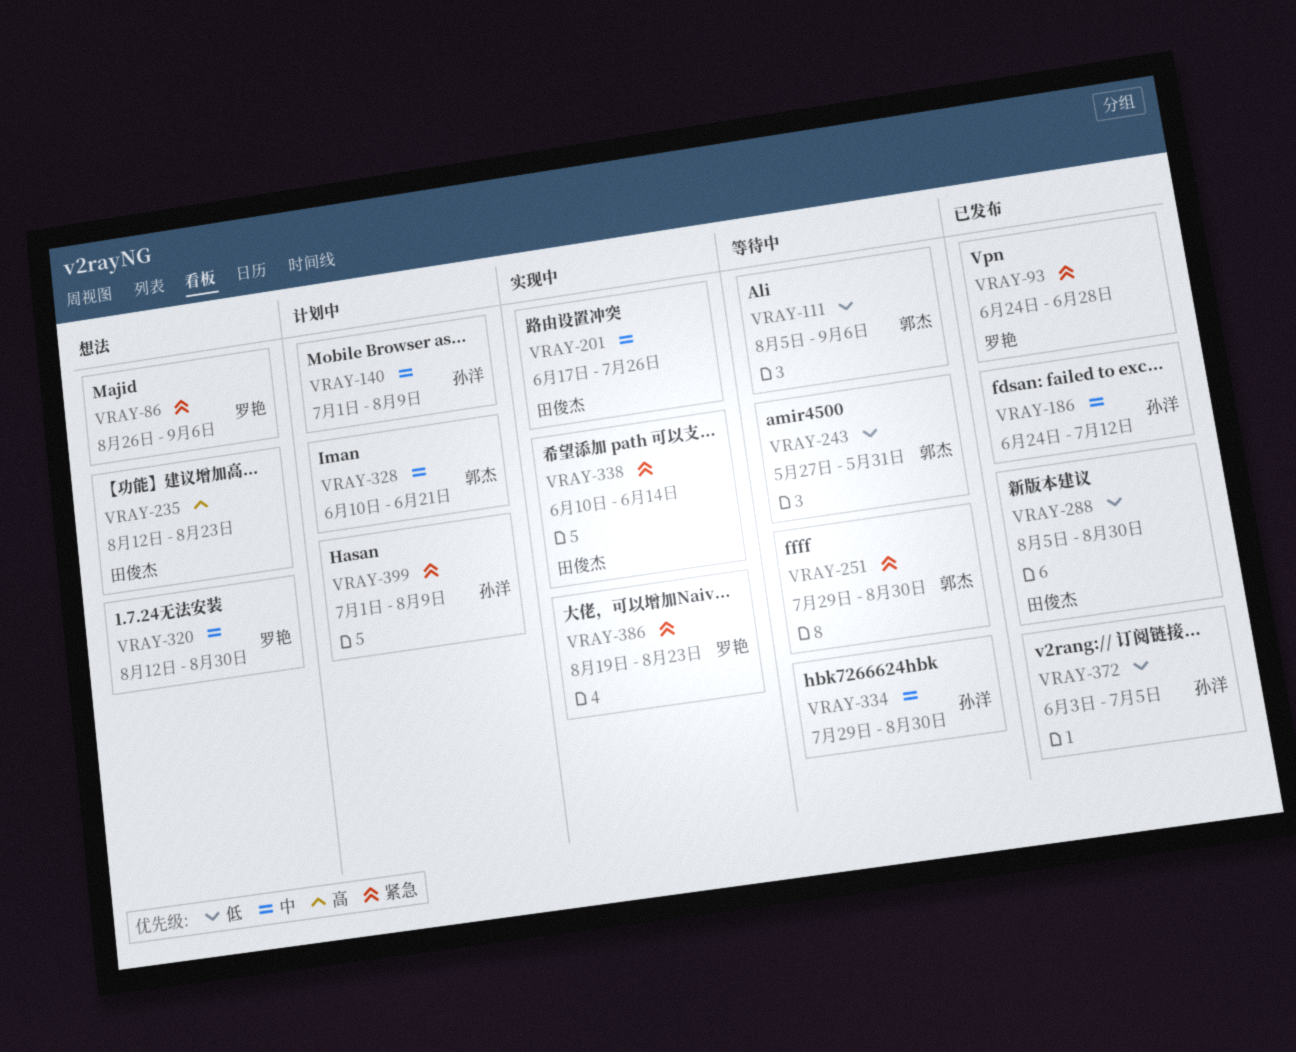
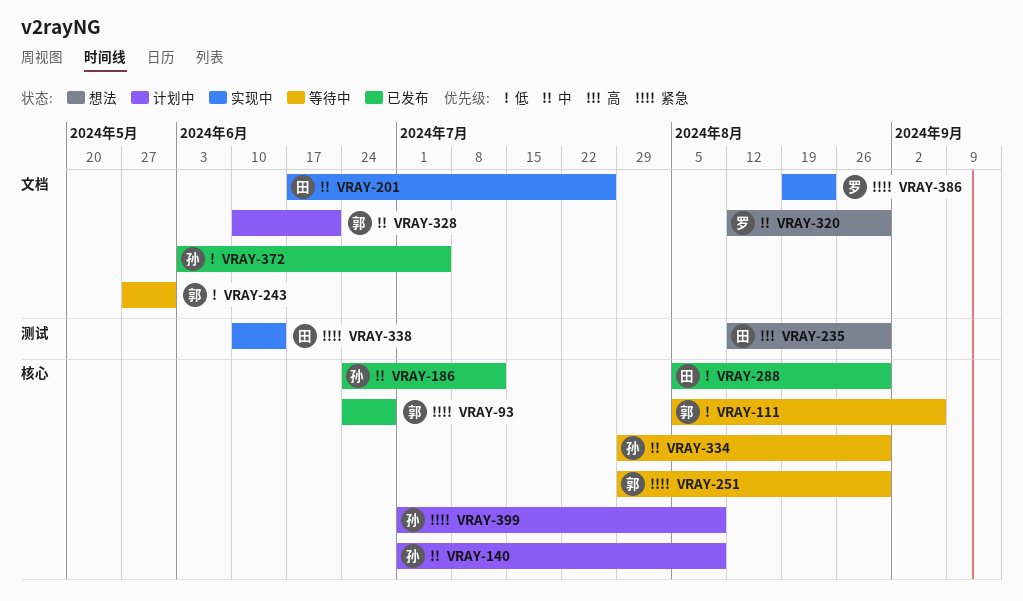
VRAY-86: present -> none
VRAY-93, owner: 罗艳 -> 郭杰
VRAY-235, due: Aug 23 -> Aug 30

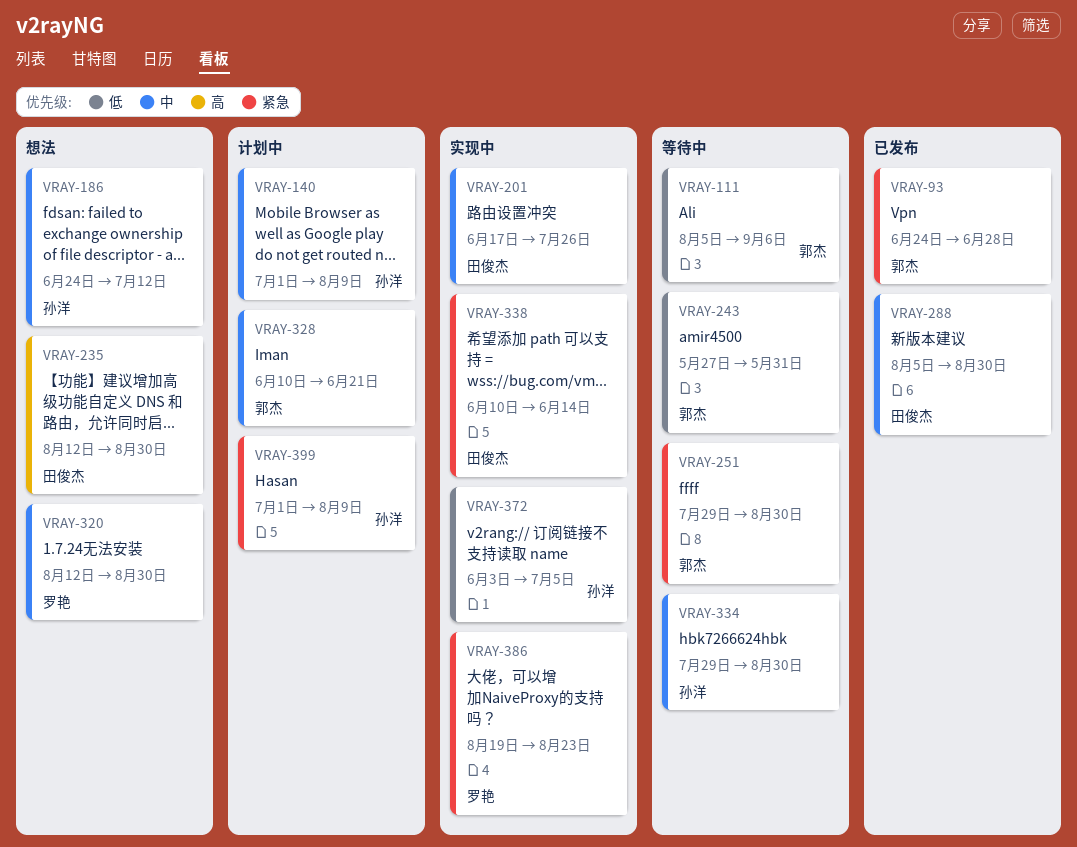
VRAY-186, status: 已发布 -> 想法
VRAY-288, priority: 低 -> 中
VRAY-372, status: 已发布 -> 实现中

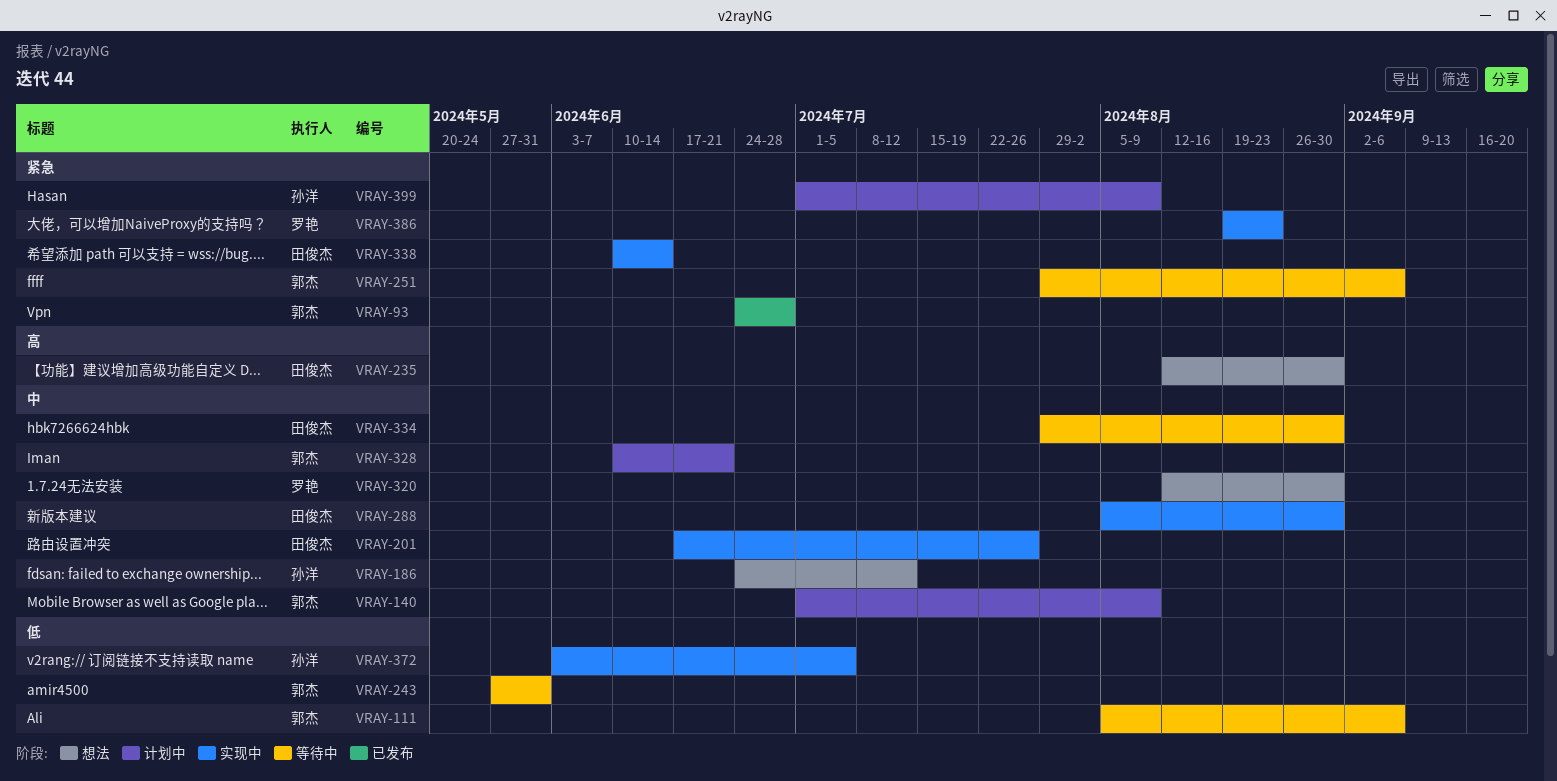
VRAY-140, owner: 孙洋 -> 郭杰
VRAY-251, due: Aug 30 -> Sep 6
VRAY-288, status: 已发布 -> 实现中
VRAY-334, owner: 孙洋 -> 田俊杰

